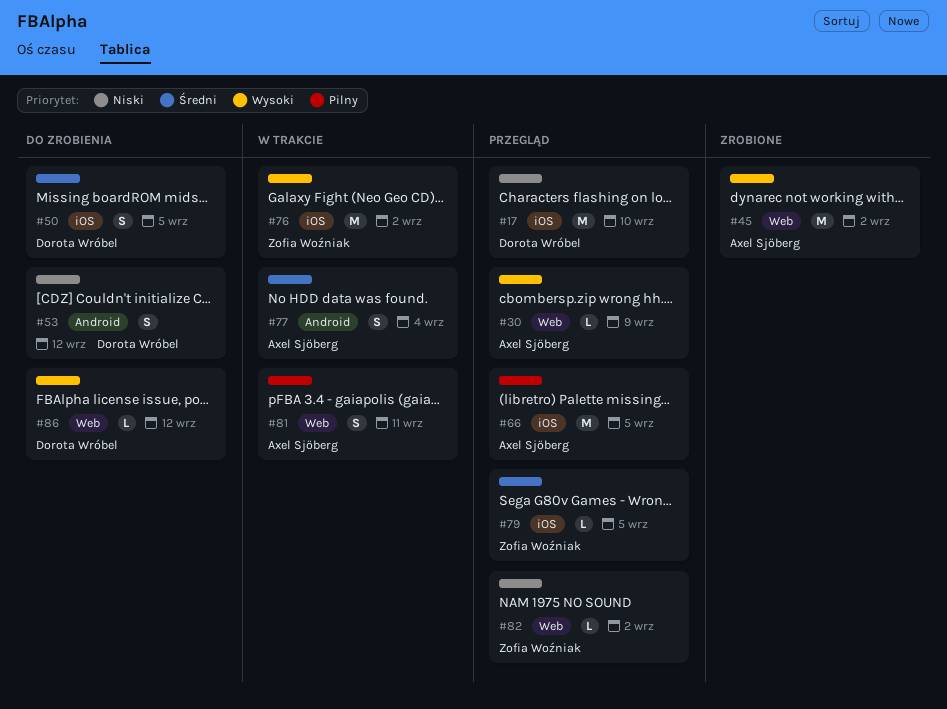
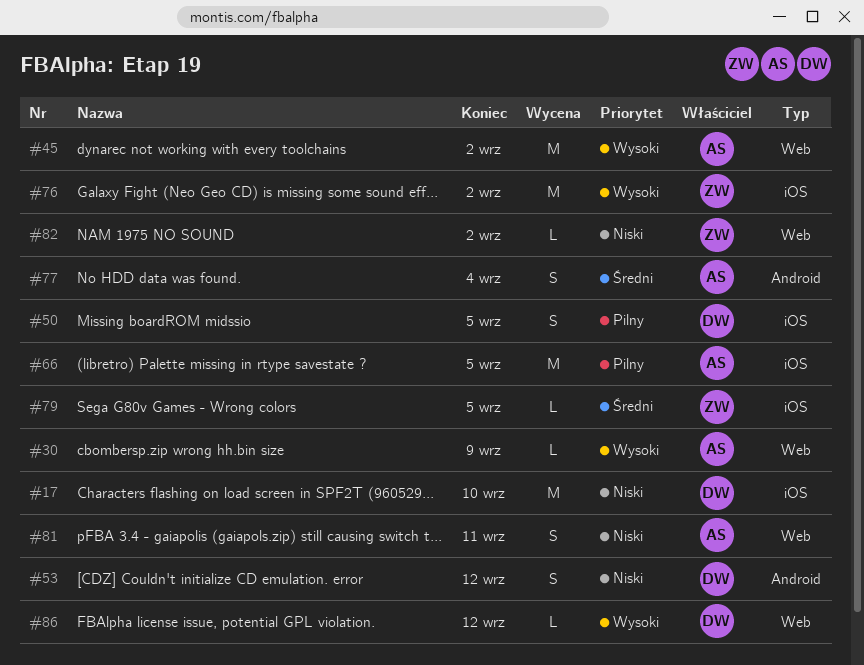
#50, priority: Średni -> Pilny
#81, priority: Pilny -> Niski

